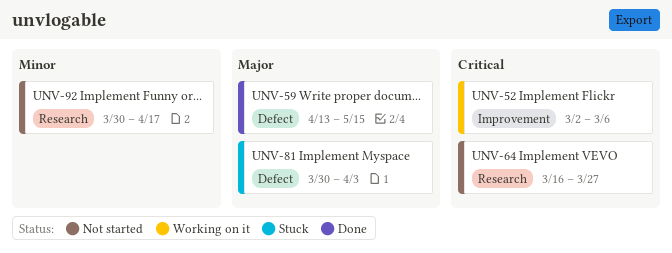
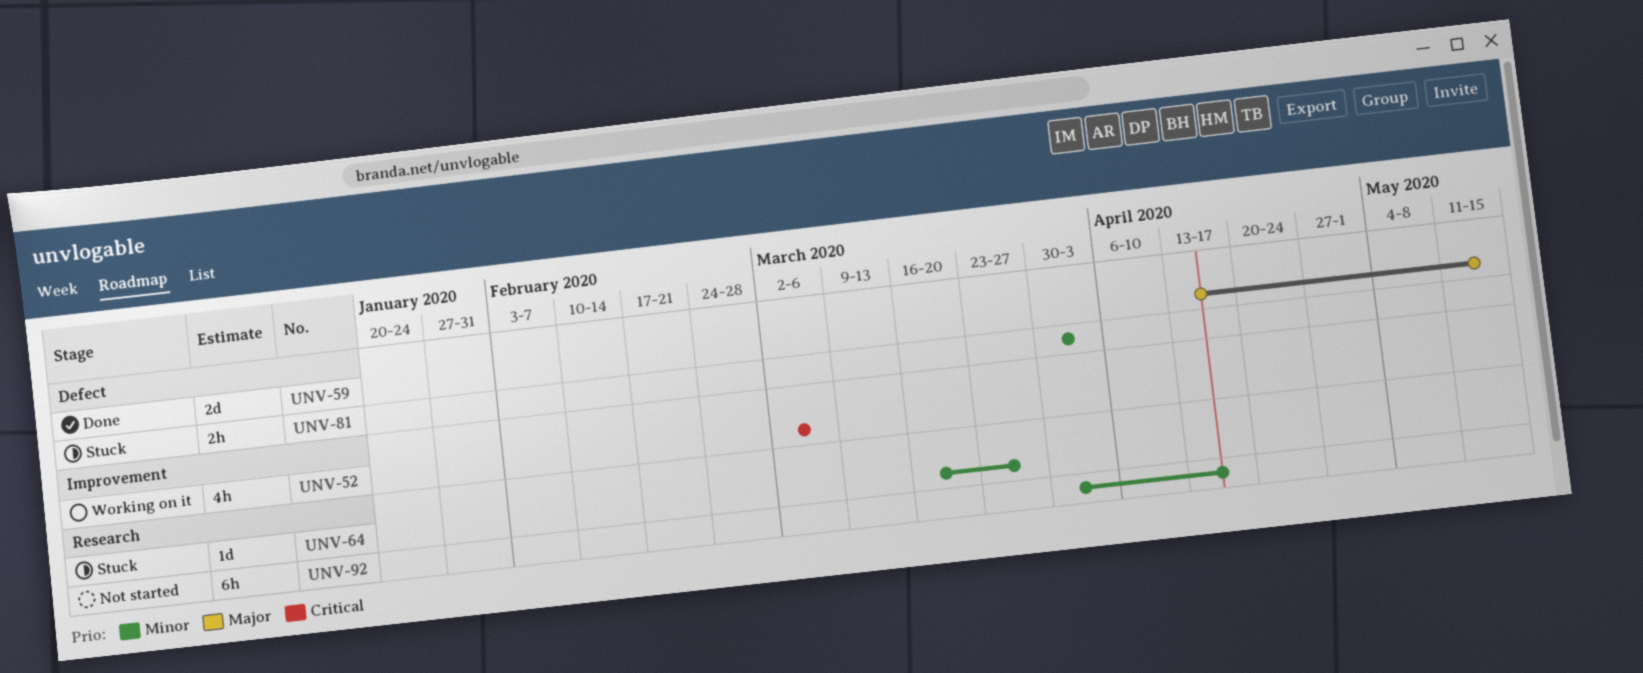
UNV-64, status: Not started -> Stuck
UNV-64, priority: Critical -> Minor
UNV-81, priority: Major -> Minor

